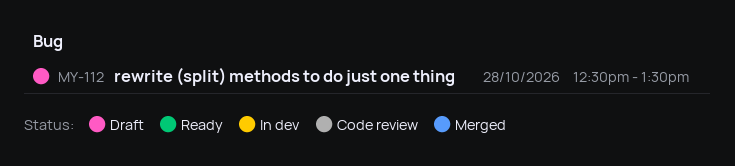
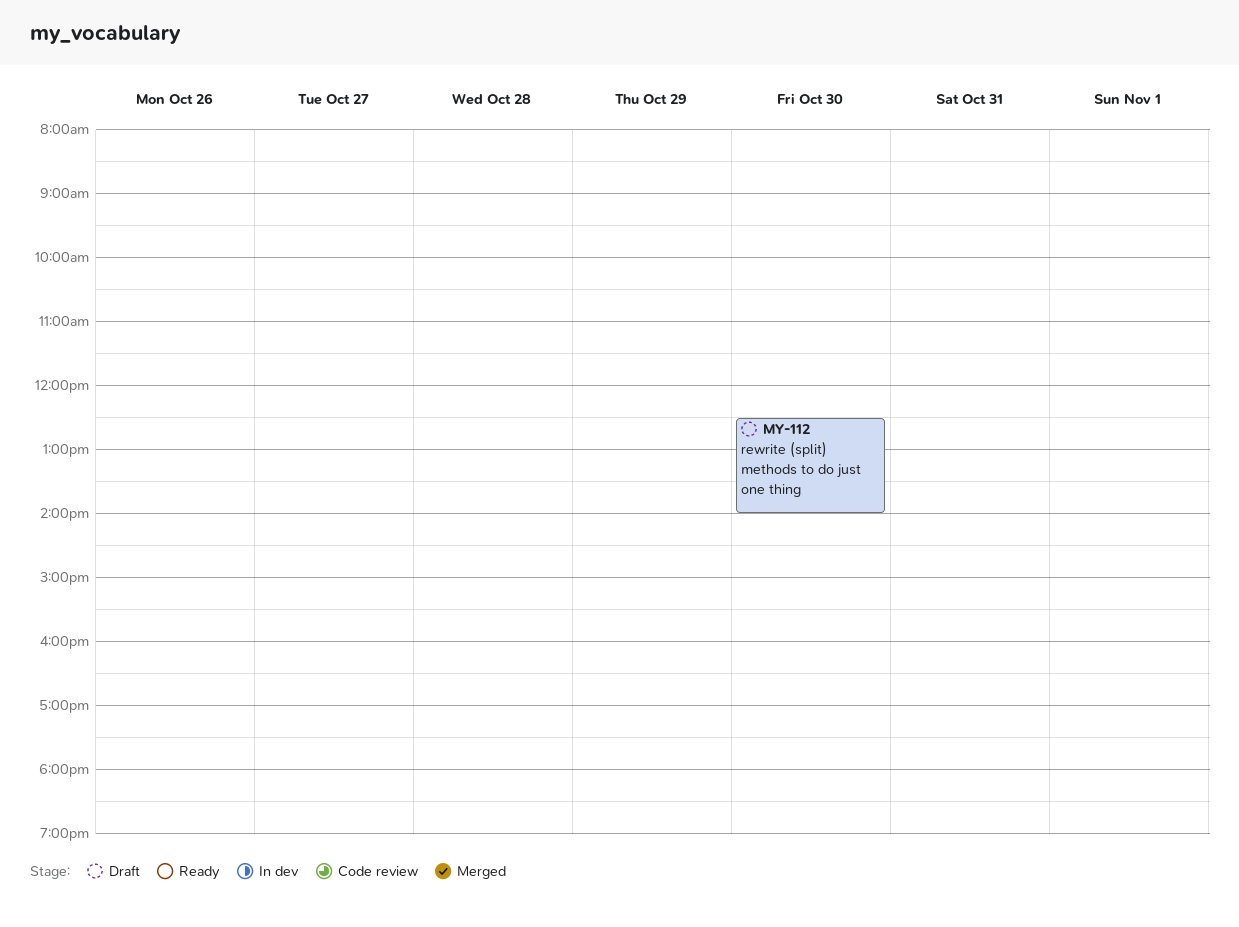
MY-112, day: Oct 28 -> Oct 30
MY-112, ends: 13:30 -> 14:00

